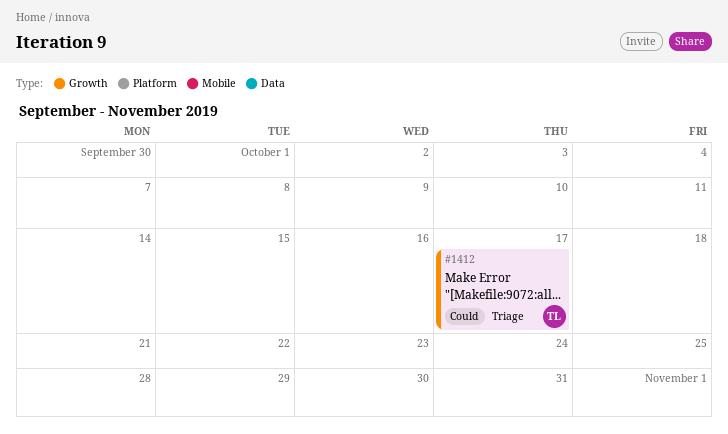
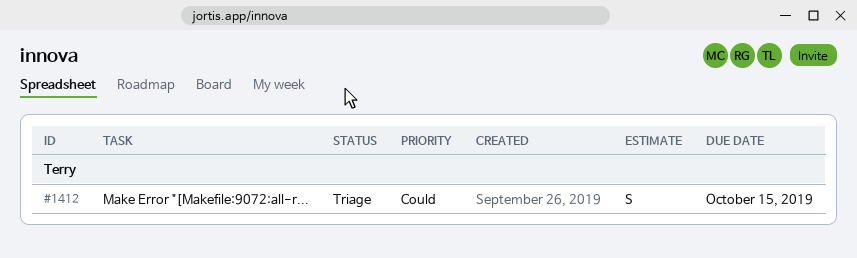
#1412, due: Oct 17 -> Oct 15

